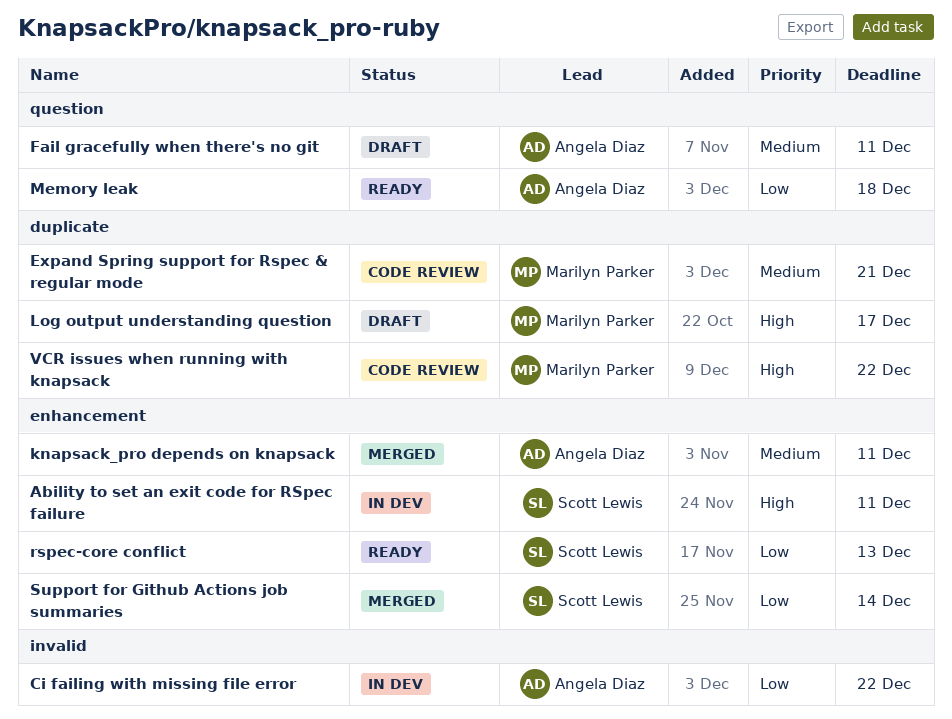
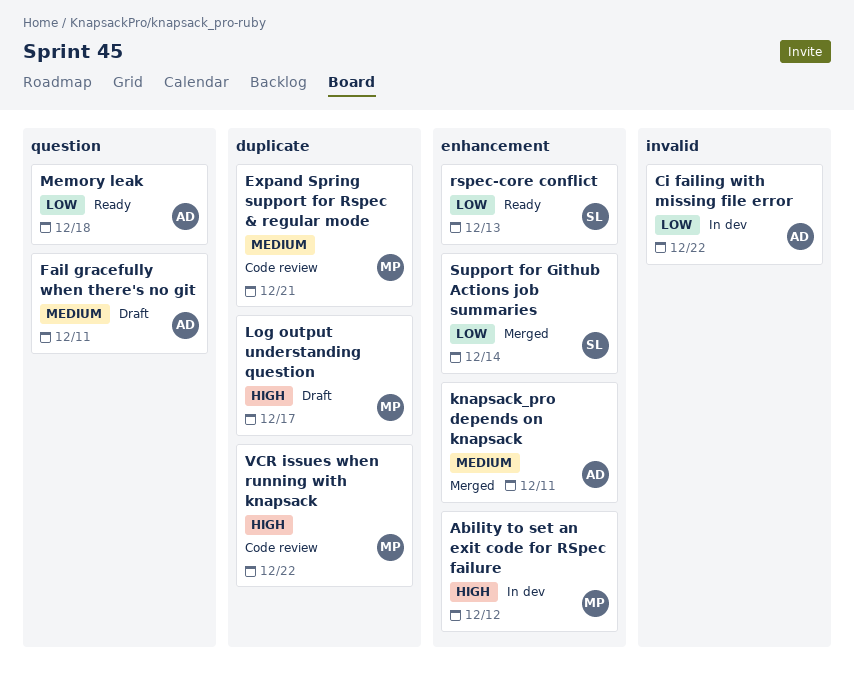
Ability to set an exit code for RSpec failure, owner: Scott Lewis -> Marilyn Parker
Ability to set an exit code for RSpec failure, due: Dec 11 -> Dec 12

